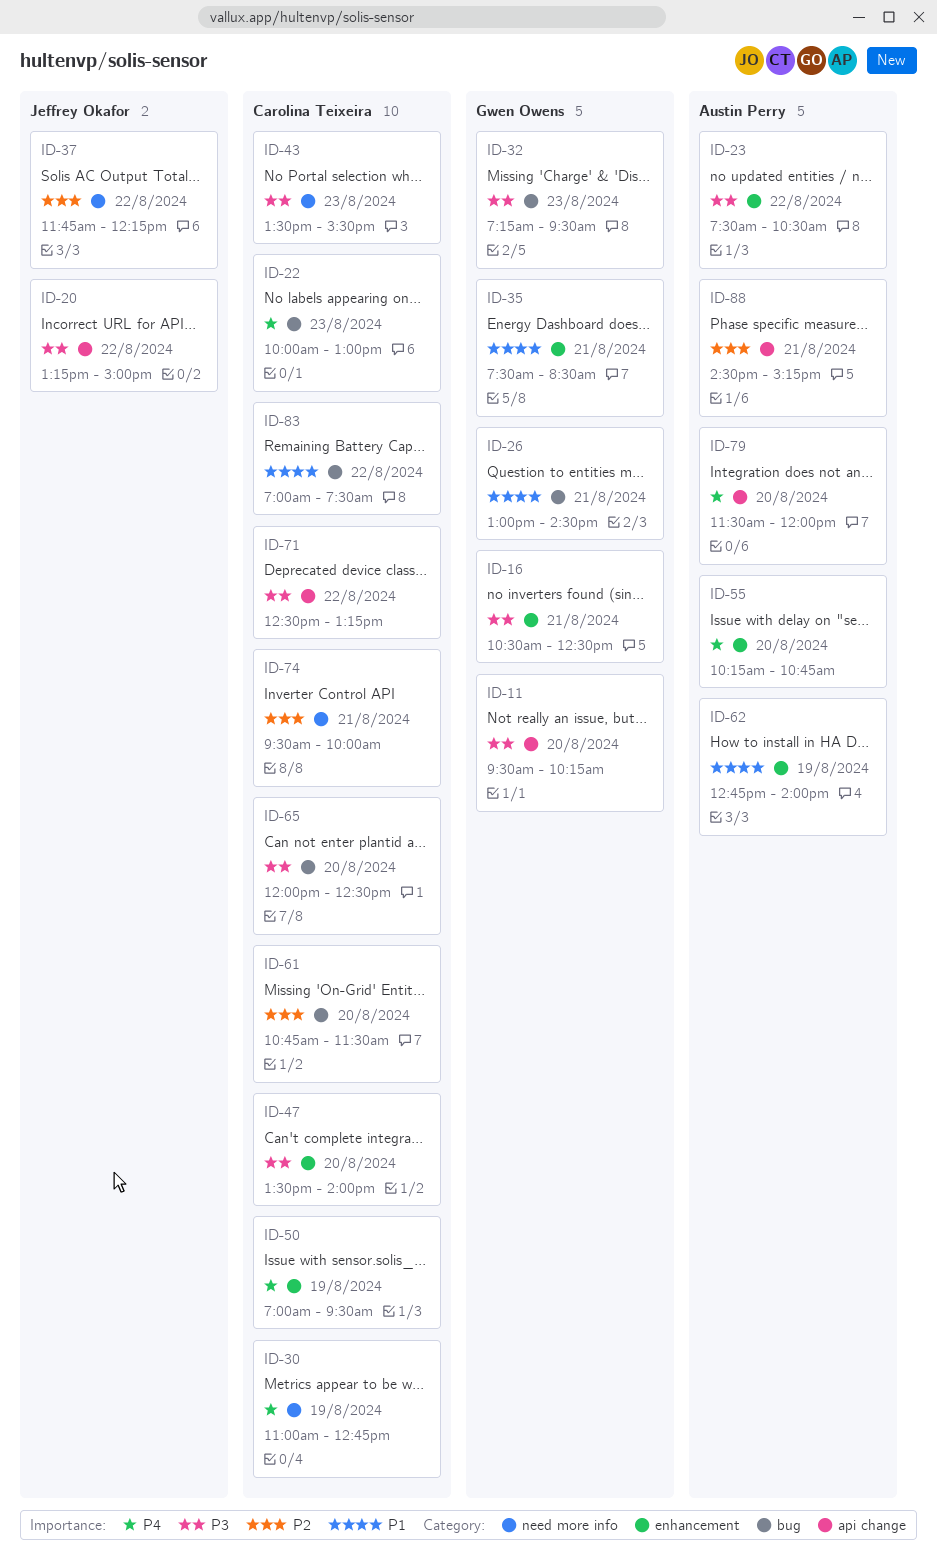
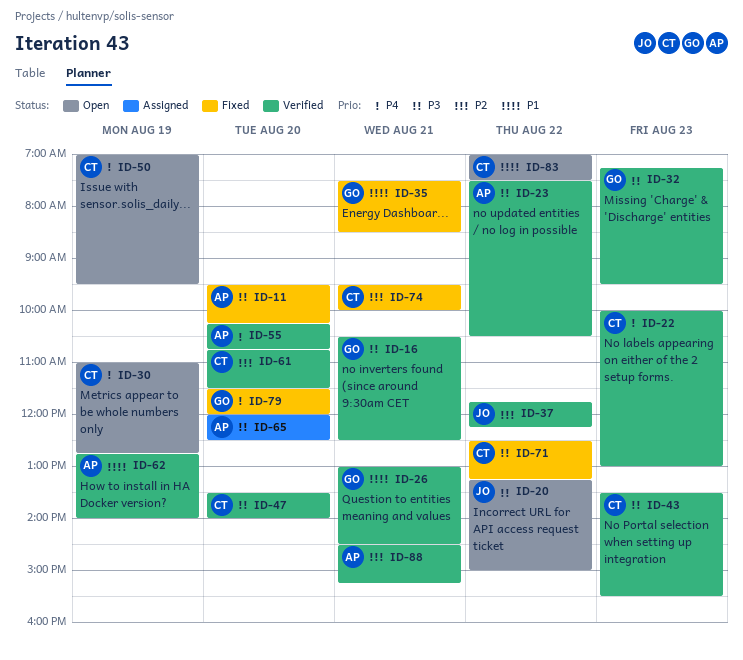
ID-11, owner: Gwen Owens -> Austin Perry
ID-65, owner: Carolina Teixeira -> Austin Perry
ID-79, owner: Austin Perry -> Gwen Owens

